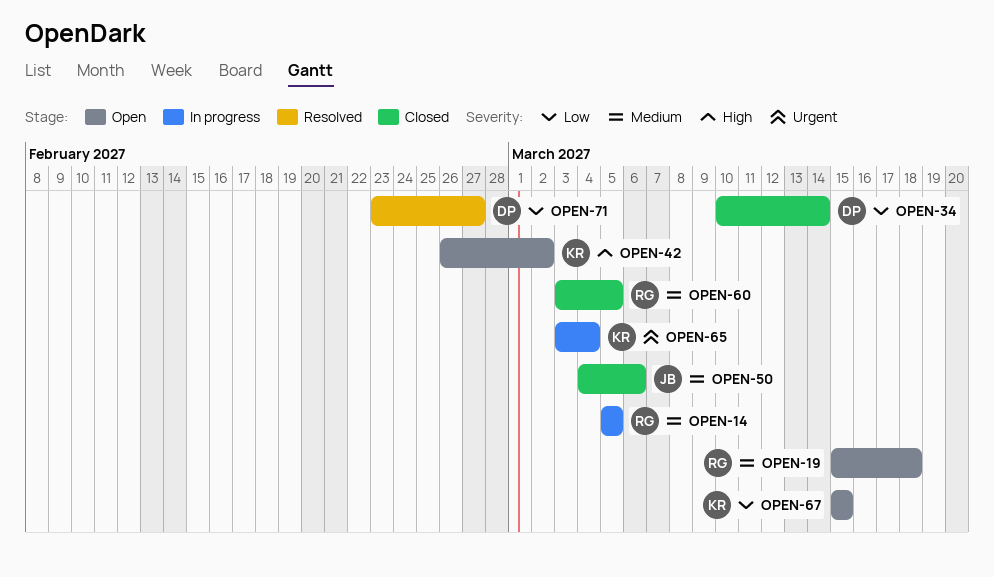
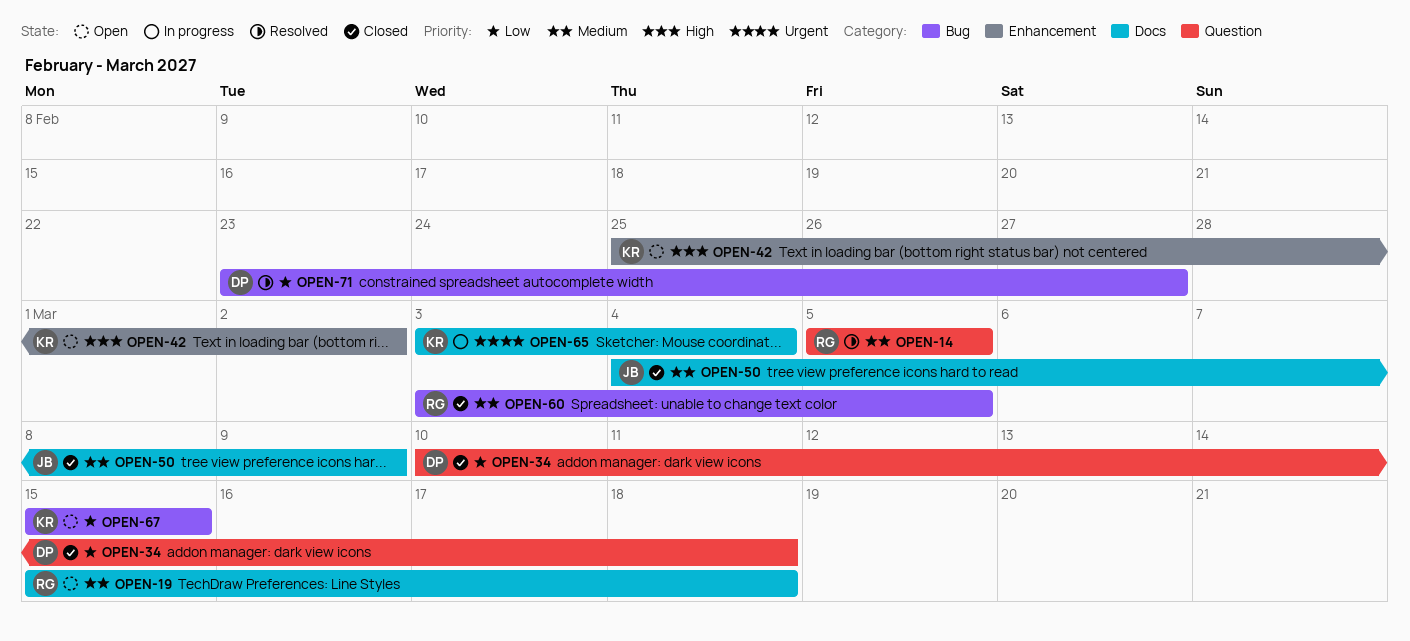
OPEN-14, status: In progress -> Resolved
OPEN-34, due: Mar 14 -> Mar 18
OPEN-42, start: Feb 26 -> Feb 25
OPEN-50, due: Mar 6 -> Mar 9

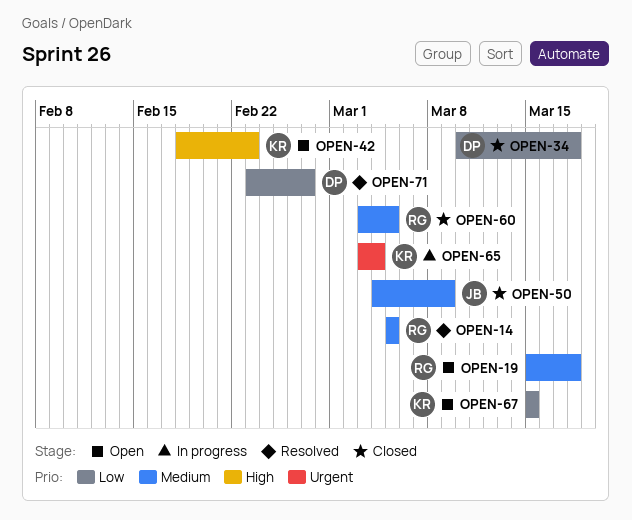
OPEN-42, start: Feb 25 -> Feb 18
OPEN-42, due: Mar 2 -> Feb 23

